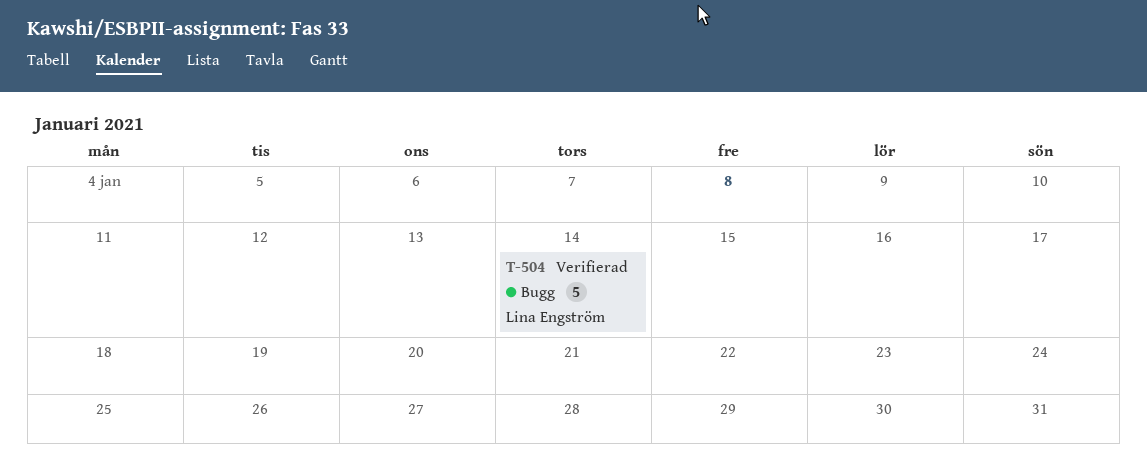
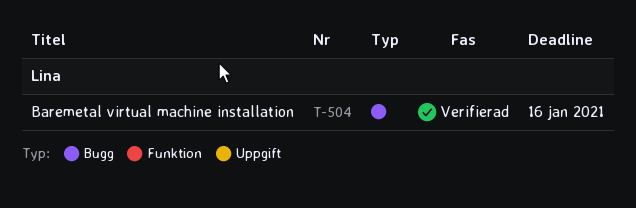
T-504, due: Jan 14 -> Jan 16

